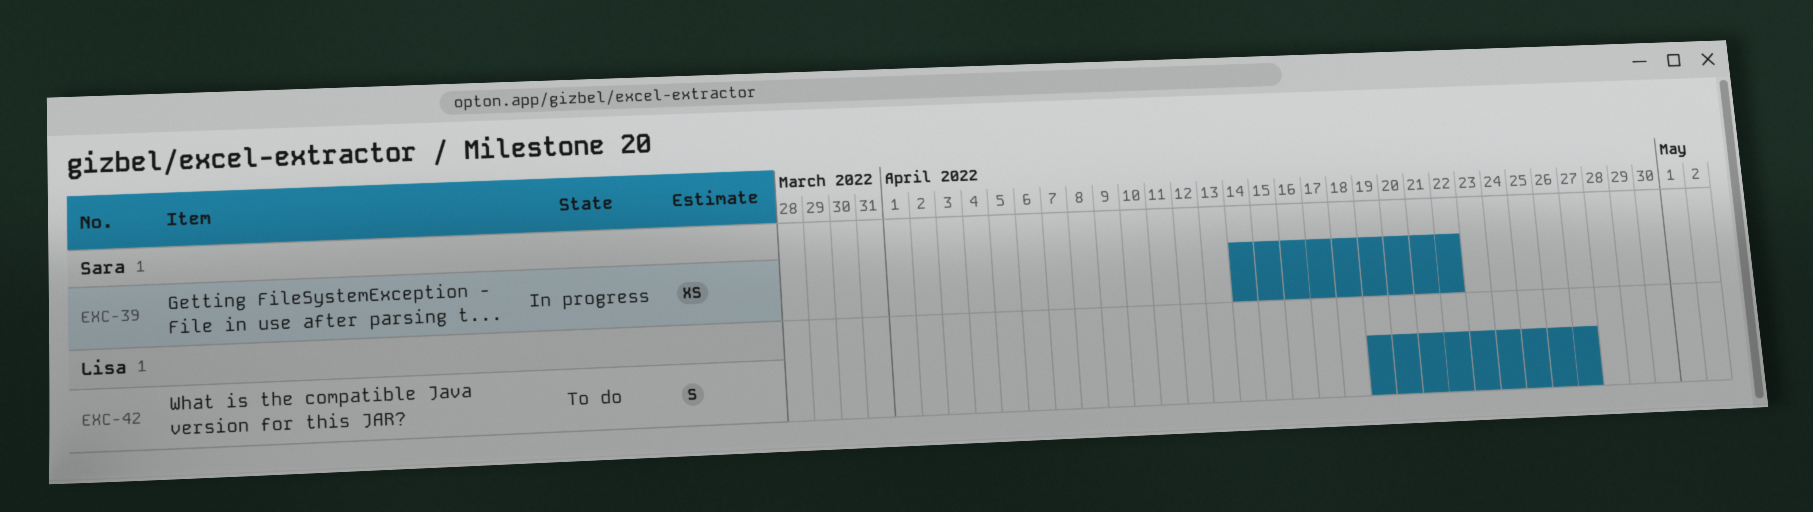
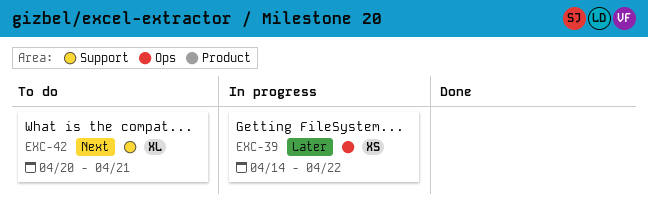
EXC-42, estimate: S -> XL
EXC-42, start: Apr 19 -> Apr 20
EXC-42, due: Apr 27 -> Apr 21

